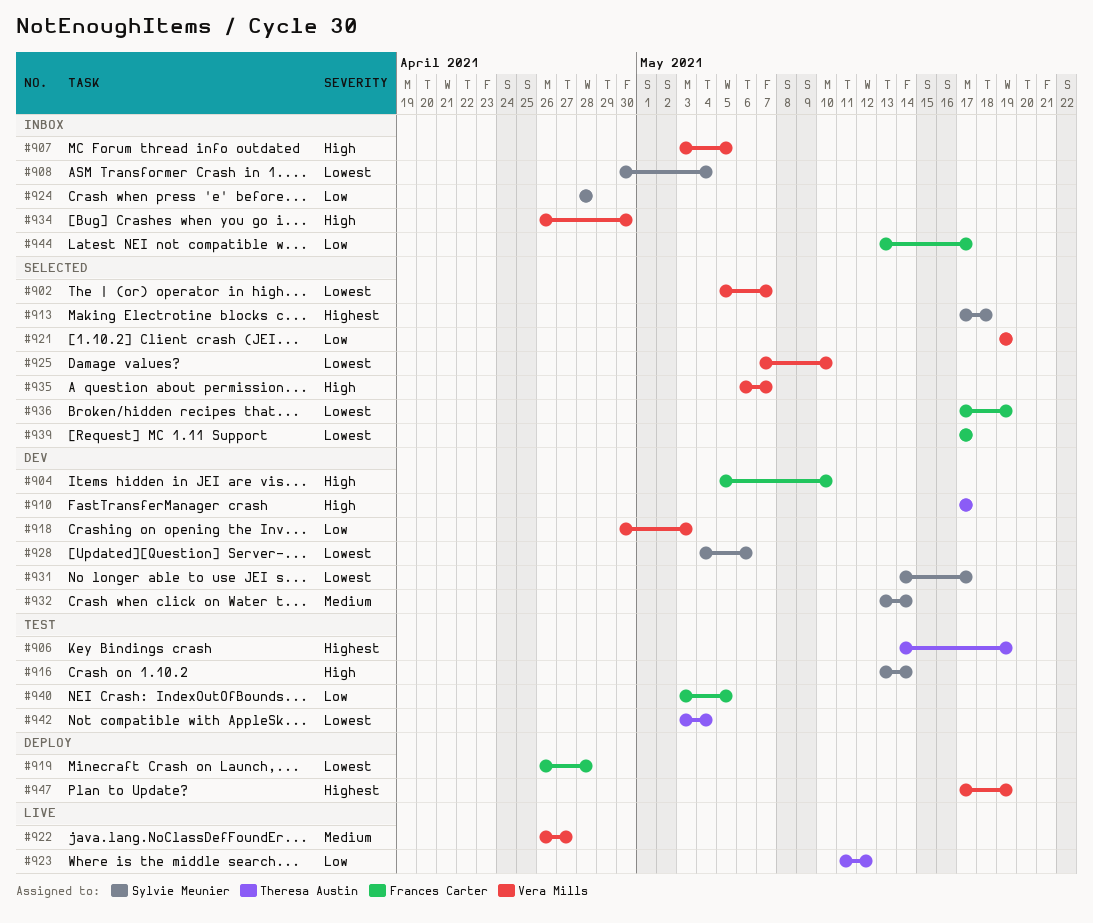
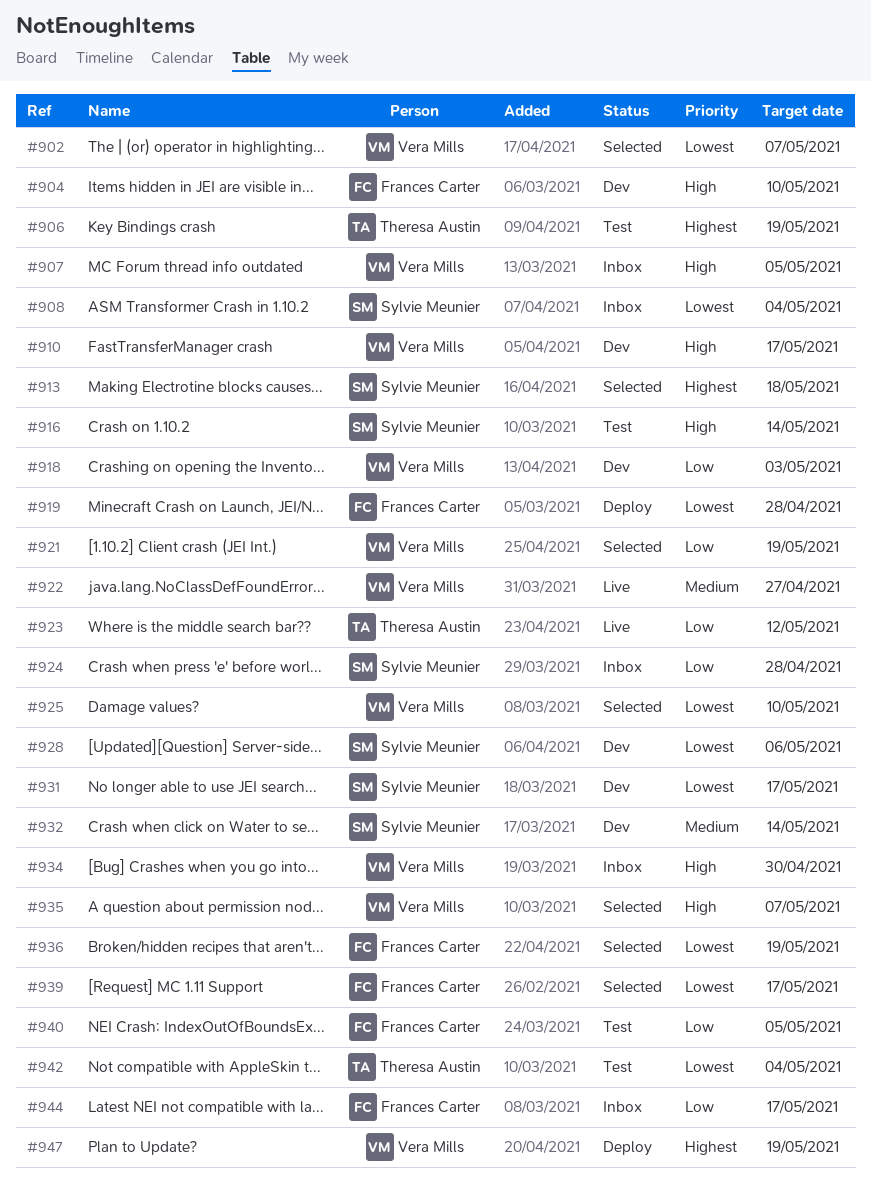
#910, owner: Theresa Austin -> Vera Mills

